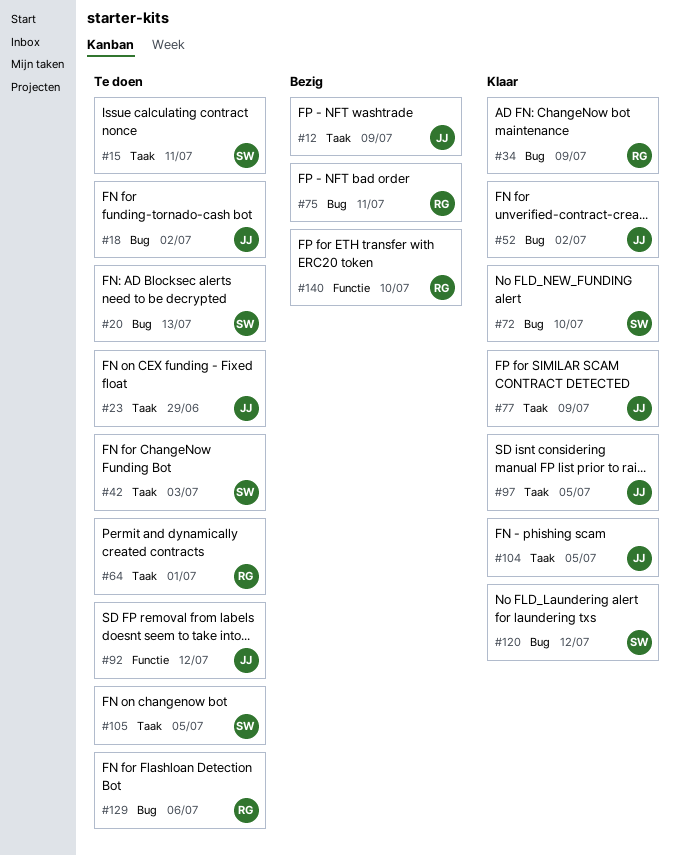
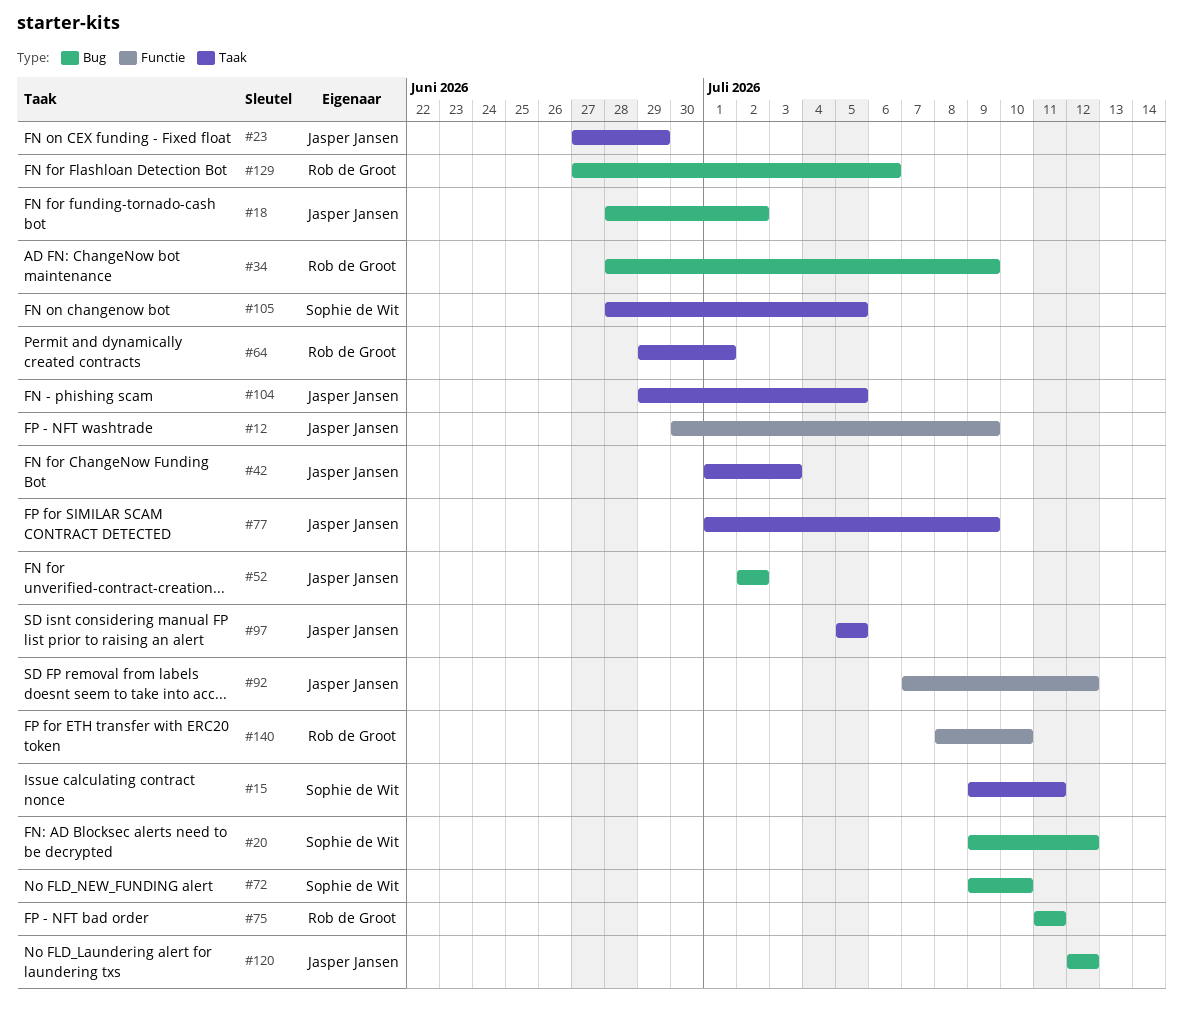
#12, label: Taak -> Functie
#20, due: Jul 13 -> Jul 12
#42, owner: Sophie de Wit -> Jasper Jansen
#120, owner: Sophie de Wit -> Jasper Jansen

